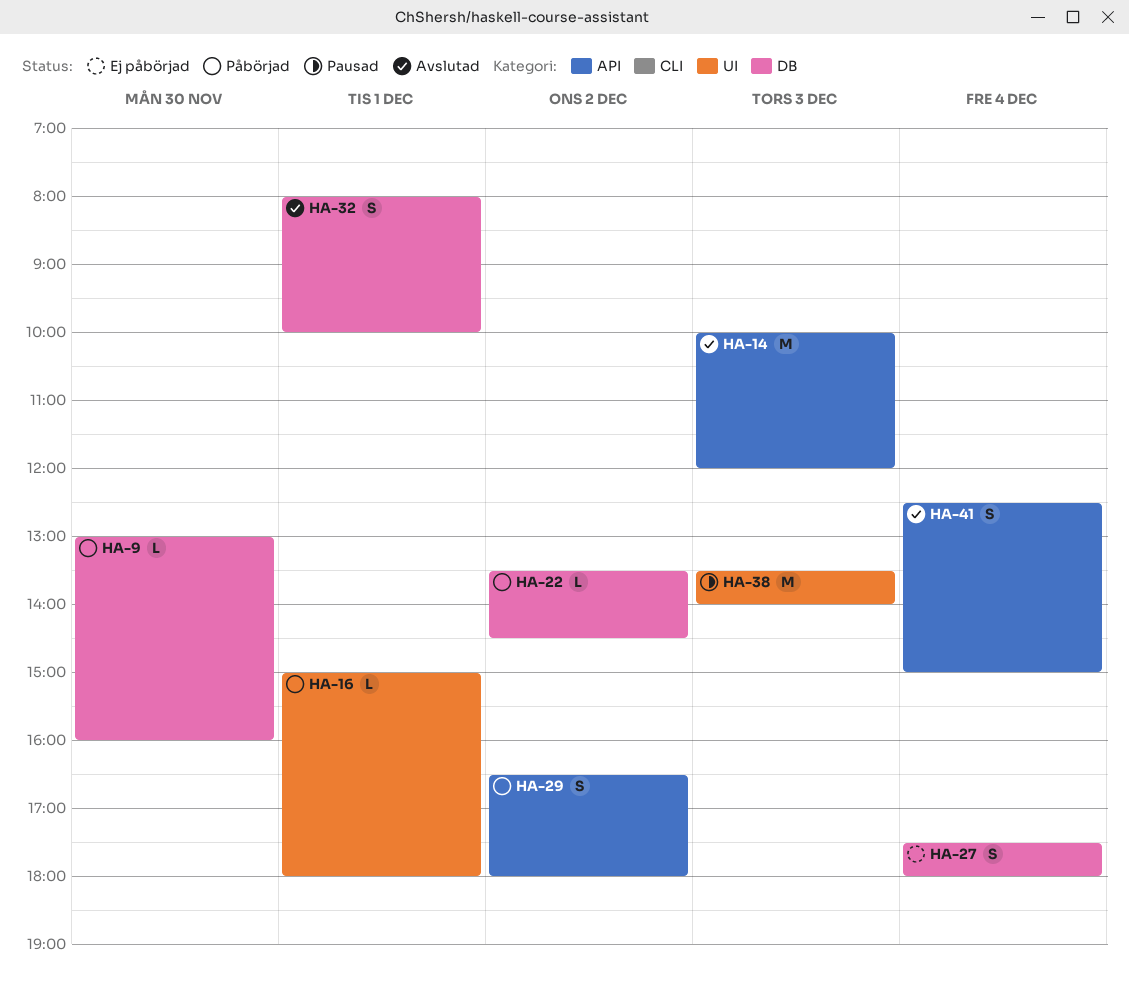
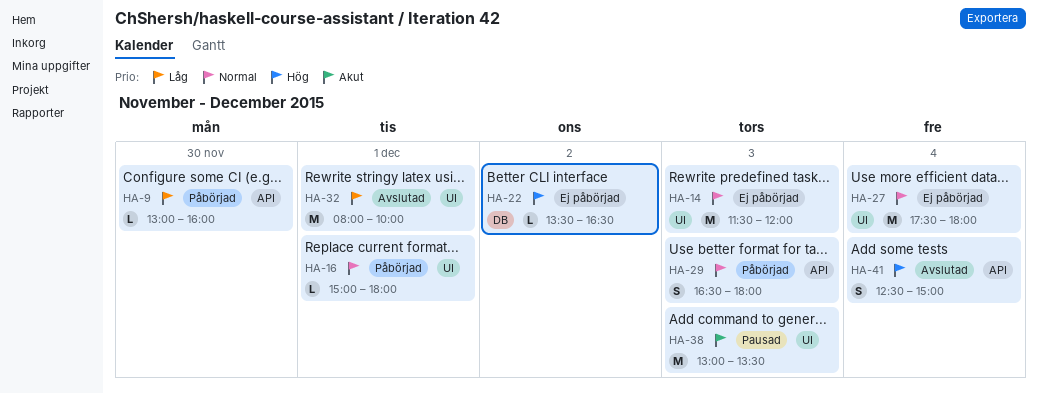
HA-9, label: DB -> API
HA-14, status: Avslutad -> Ej påbörjad
HA-14, label: API -> UI
HA-14, begins: 10:00 -> 11:30
HA-22, status: Påbörjad -> Ej påbörjad
HA-22, ends: 14:30 -> 16:30
HA-27, label: DB -> UI
HA-27, estimate: S -> M
HA-29, day: Dec 2 -> Dec 3
HA-32, label: DB -> UI
HA-32, estimate: S -> M
HA-38, begins: 13:30 -> 13:00
HA-38, ends: 14:00 -> 13:30

